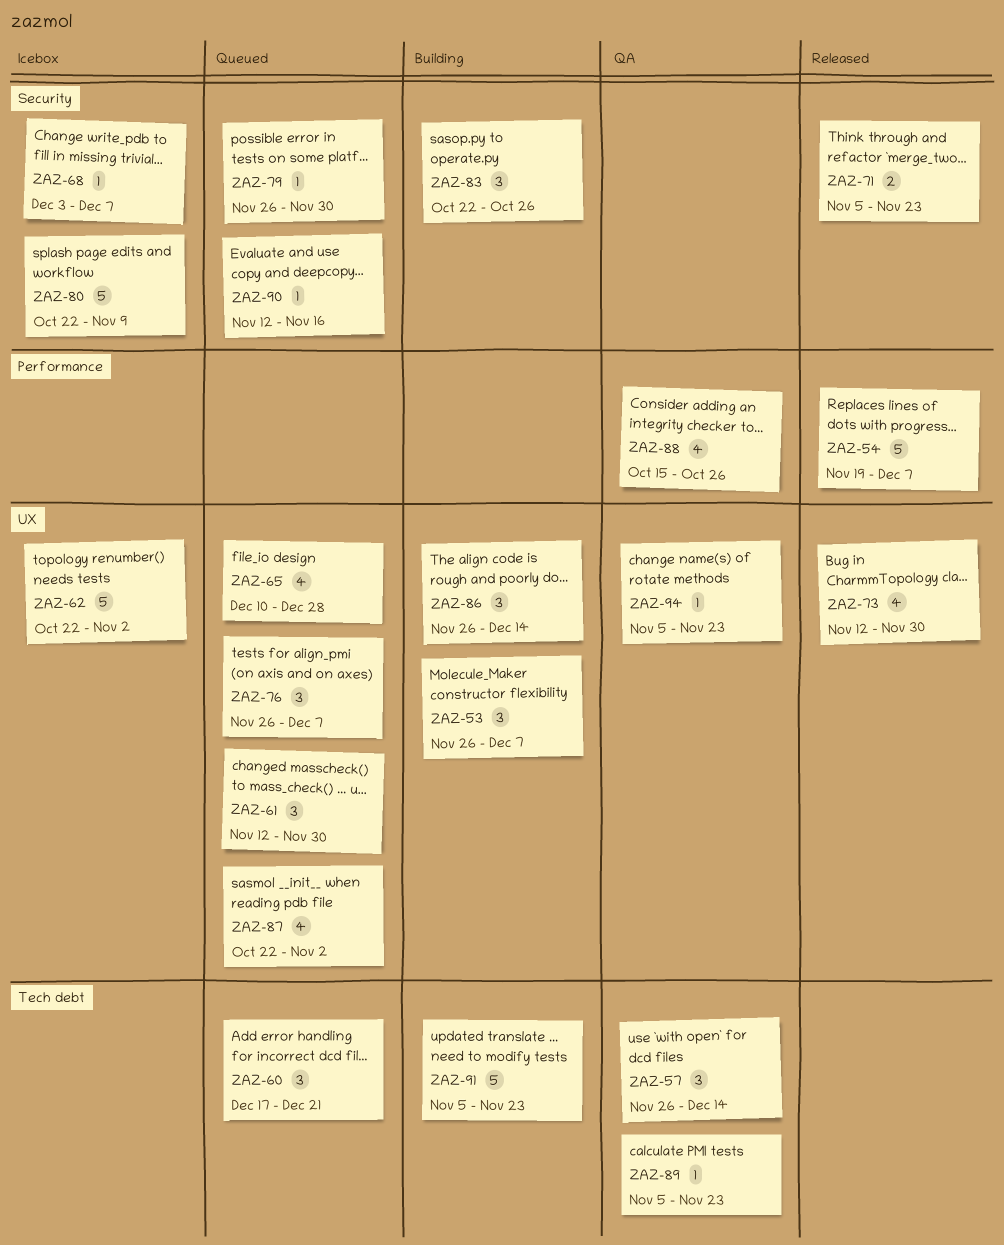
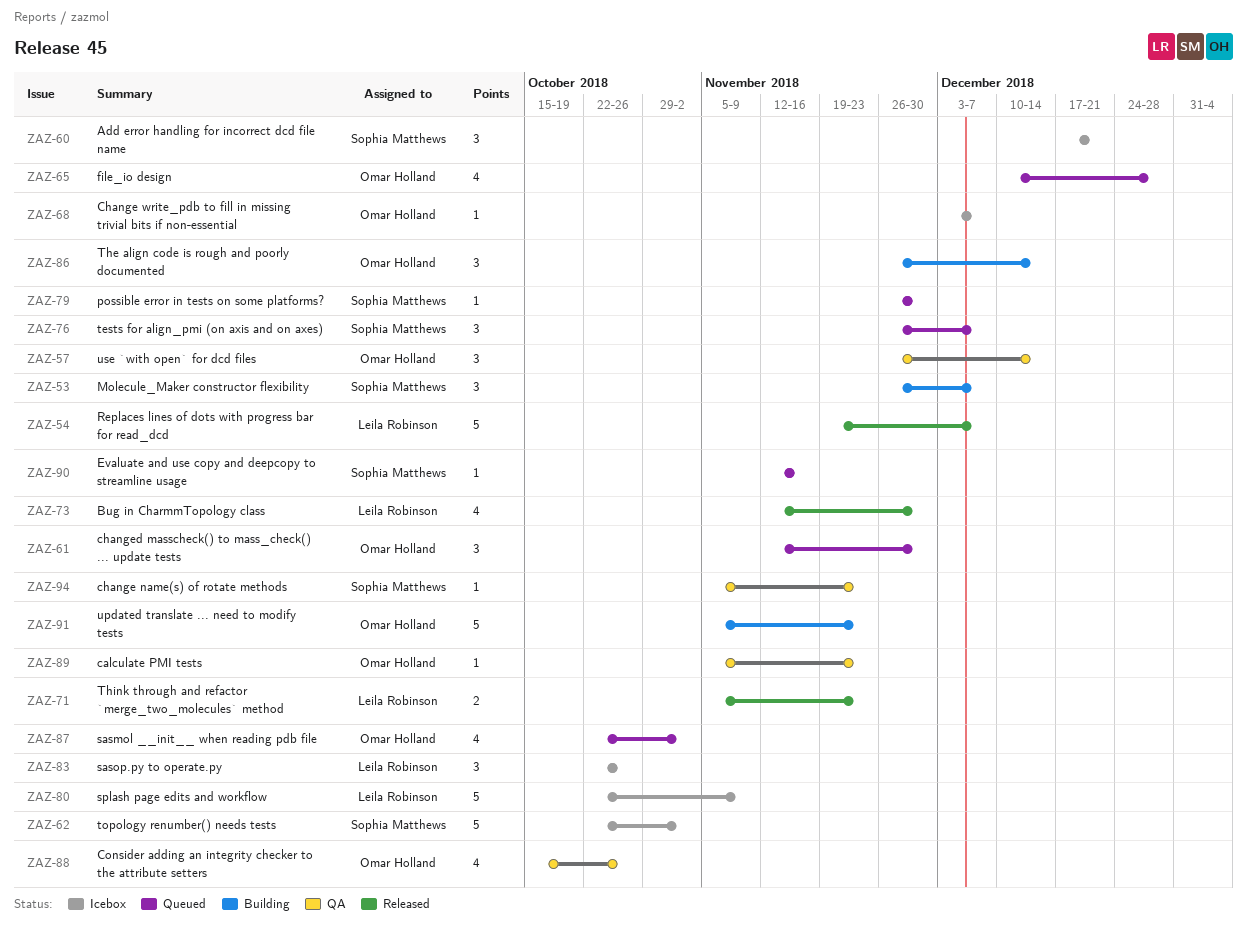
ZAZ-60, status: Queued -> Icebox
ZAZ-83, status: Building -> Icebox

